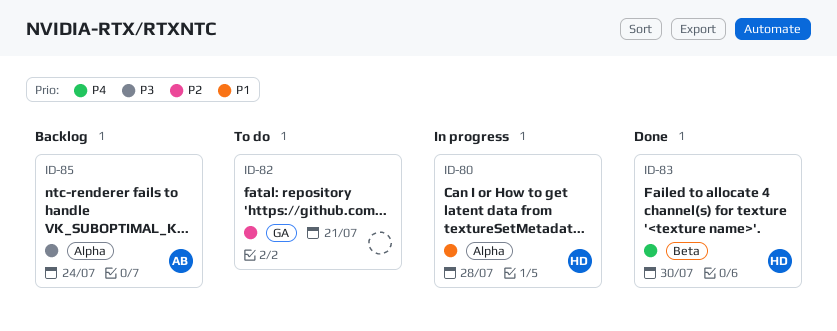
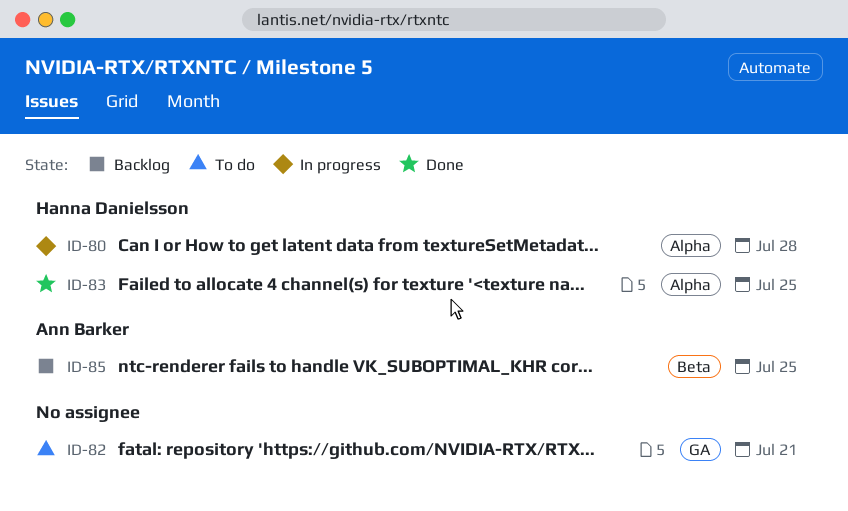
ID-83, label: Beta -> Alpha
ID-83, due: Jul 30 -> Jul 25
ID-85, label: Alpha -> Beta
ID-85, due: Jul 24 -> Jul 25

